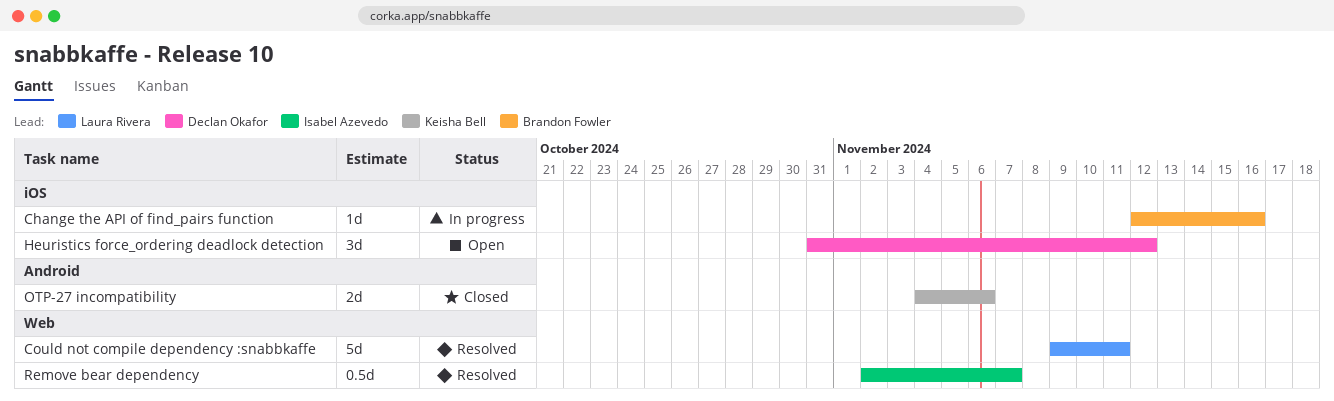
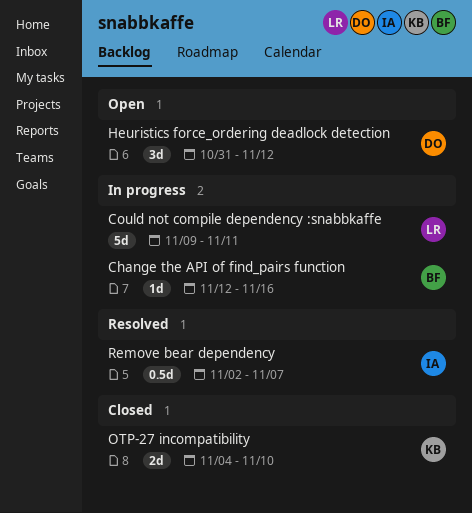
Could not compile dependency :snabbkaffe, status: Resolved -> In progress
OTP-27 incompatibility, due: Nov 6 -> Nov 10

